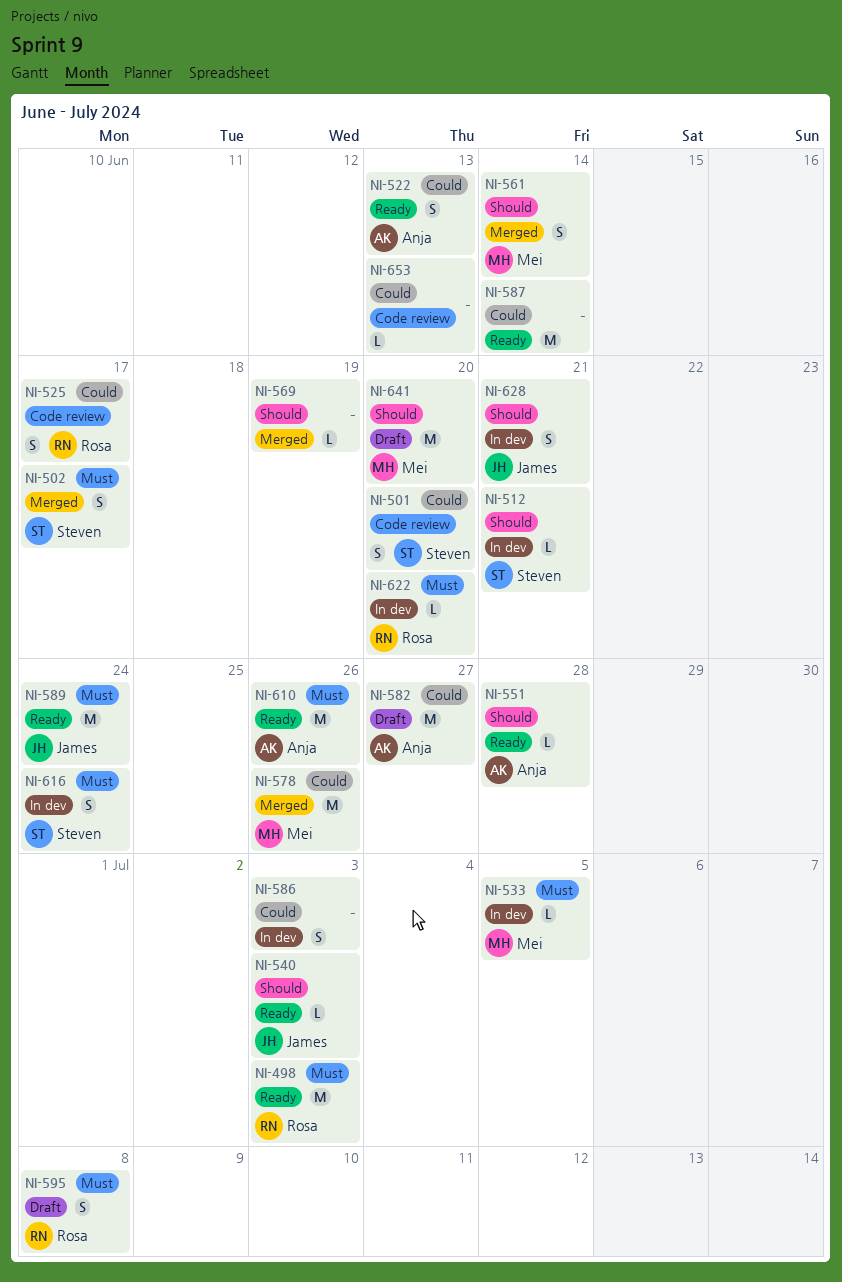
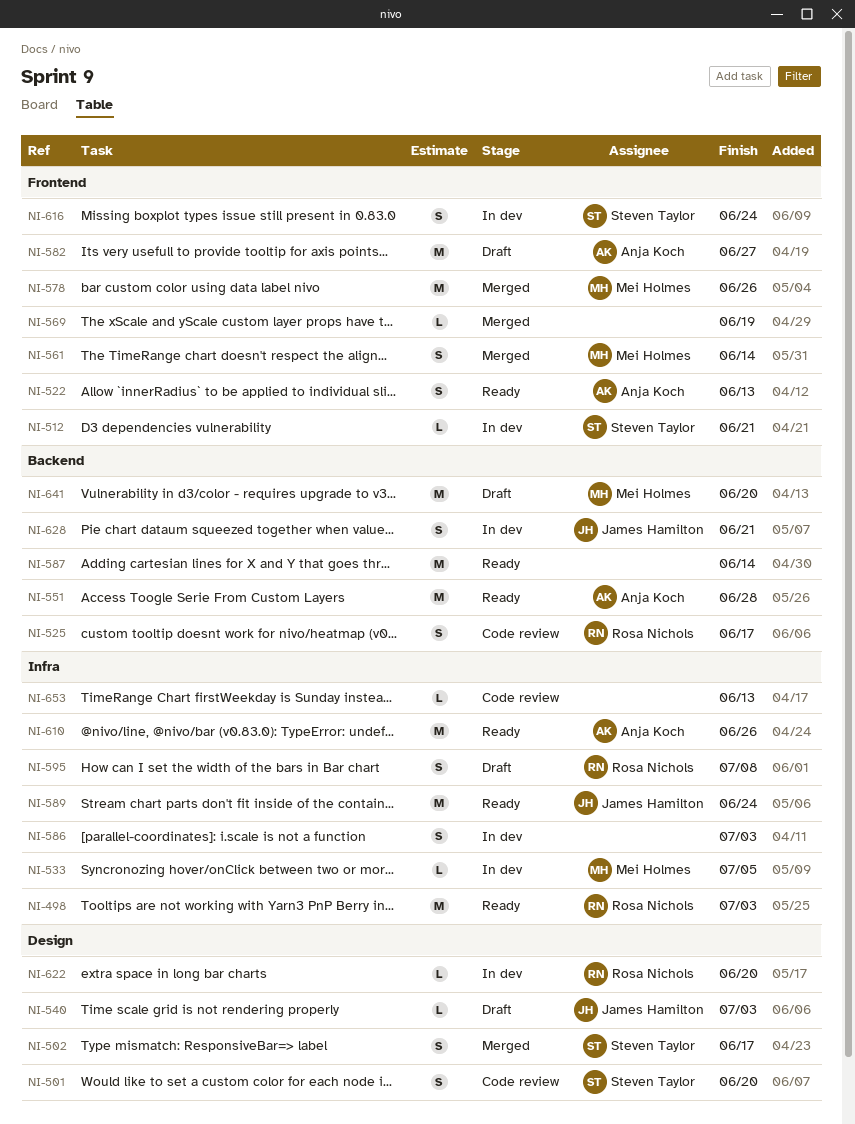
NI-540, status: Ready -> Draft
NI-551, estimate: L -> M

